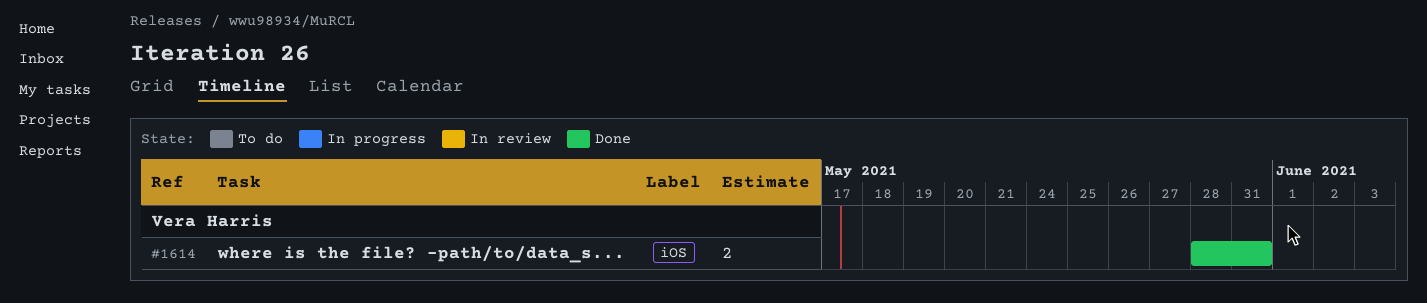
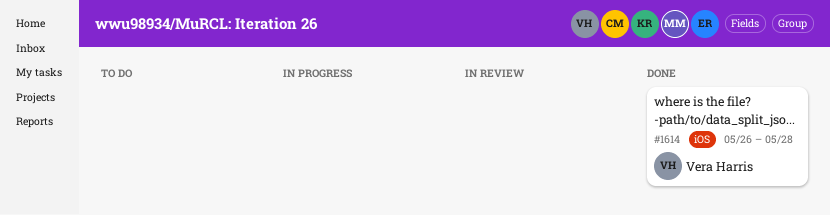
#1614, start: May 28 -> May 26
#1614, due: May 31 -> May 28

